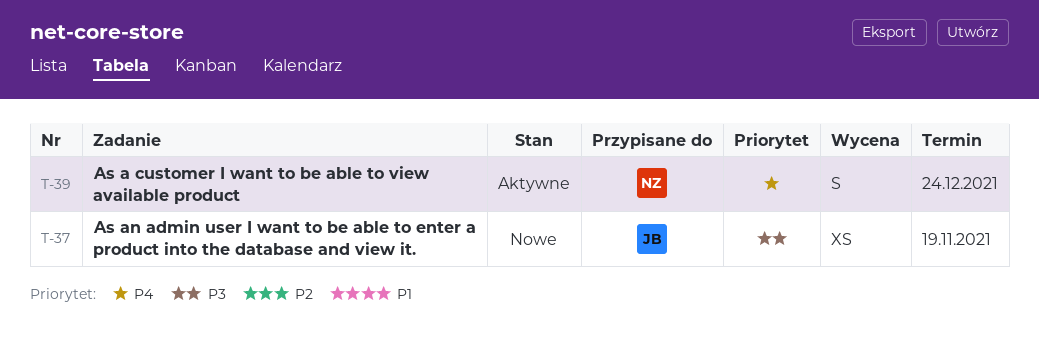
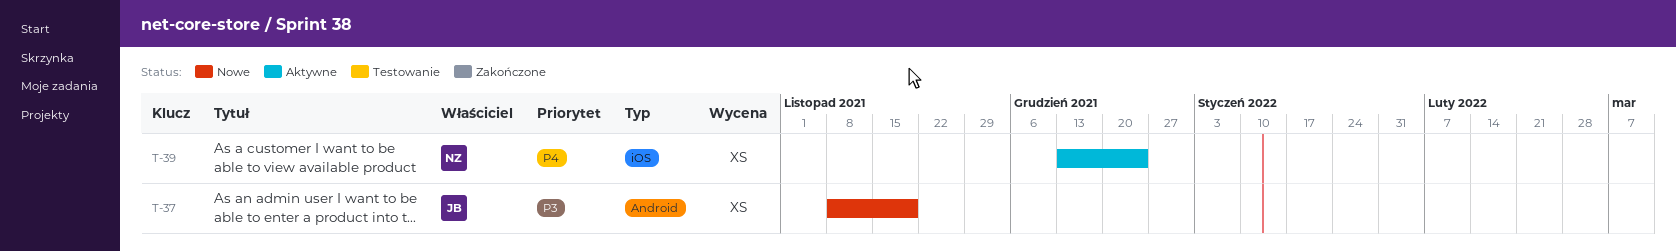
T-39, estimate: S -> XS

